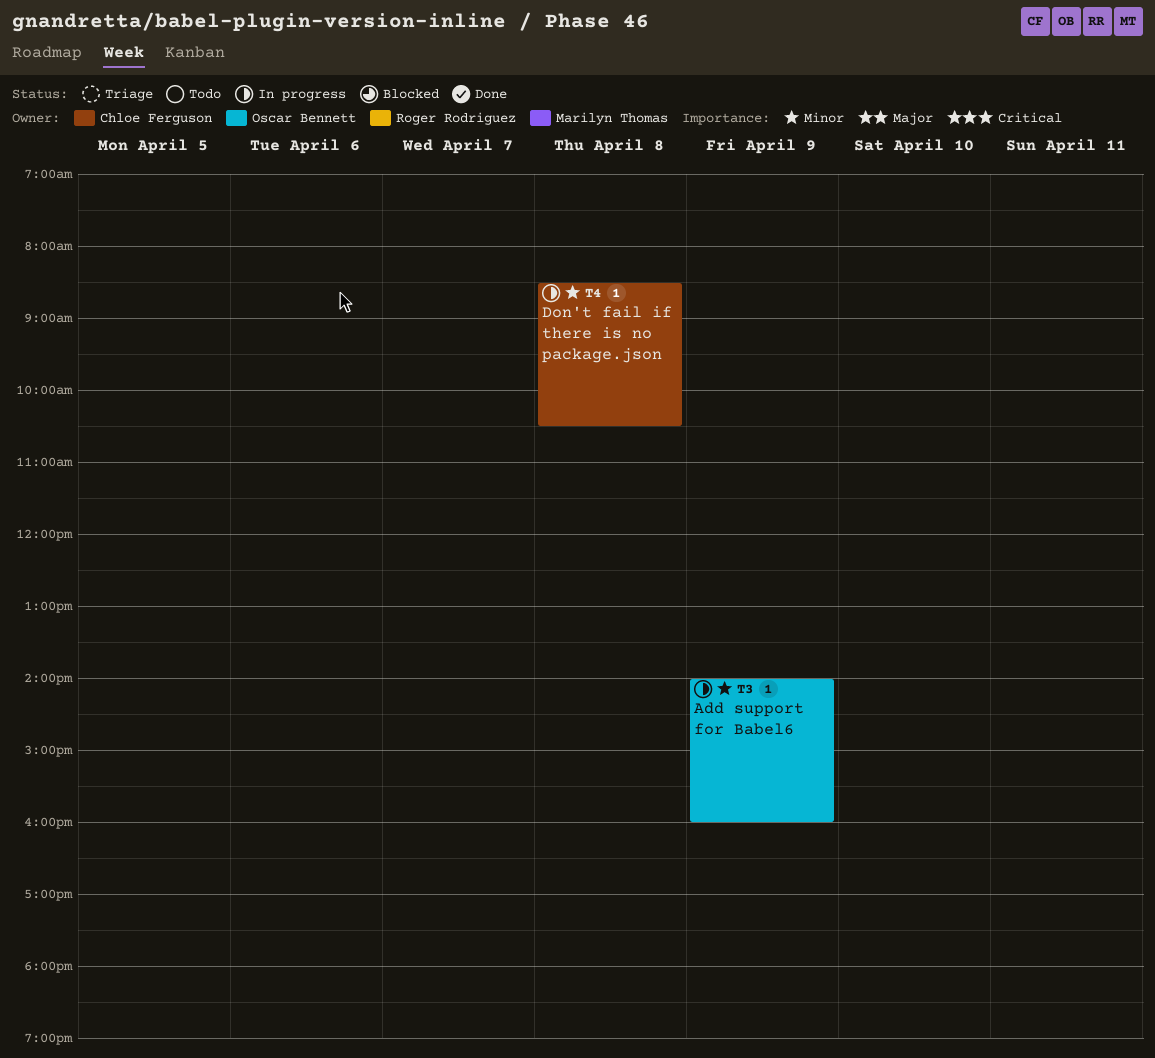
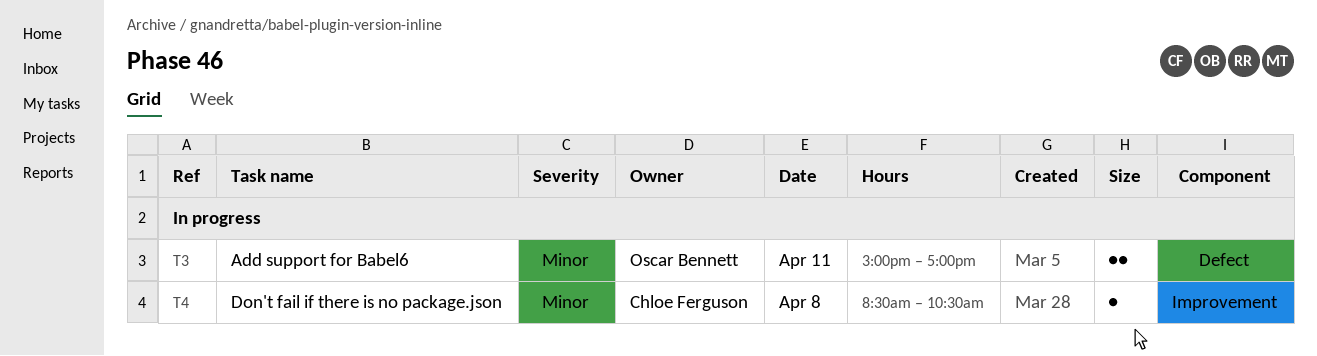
T3, estimate: 1 -> 2
T3, day: Apr 9 -> Apr 11
T3, begins: 14:00 -> 15:00
T3, ends: 16:00 -> 17:00

